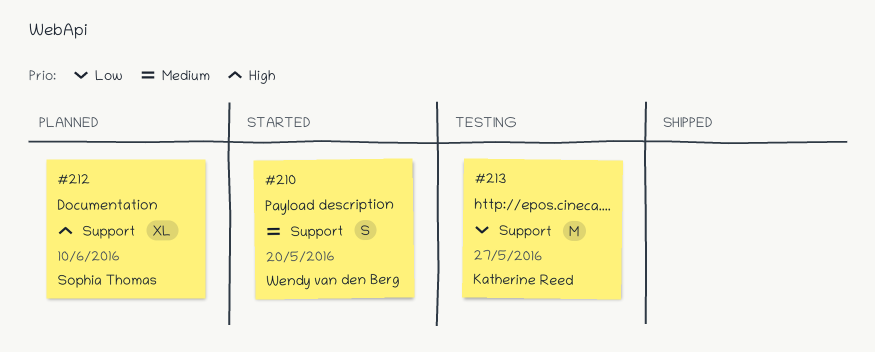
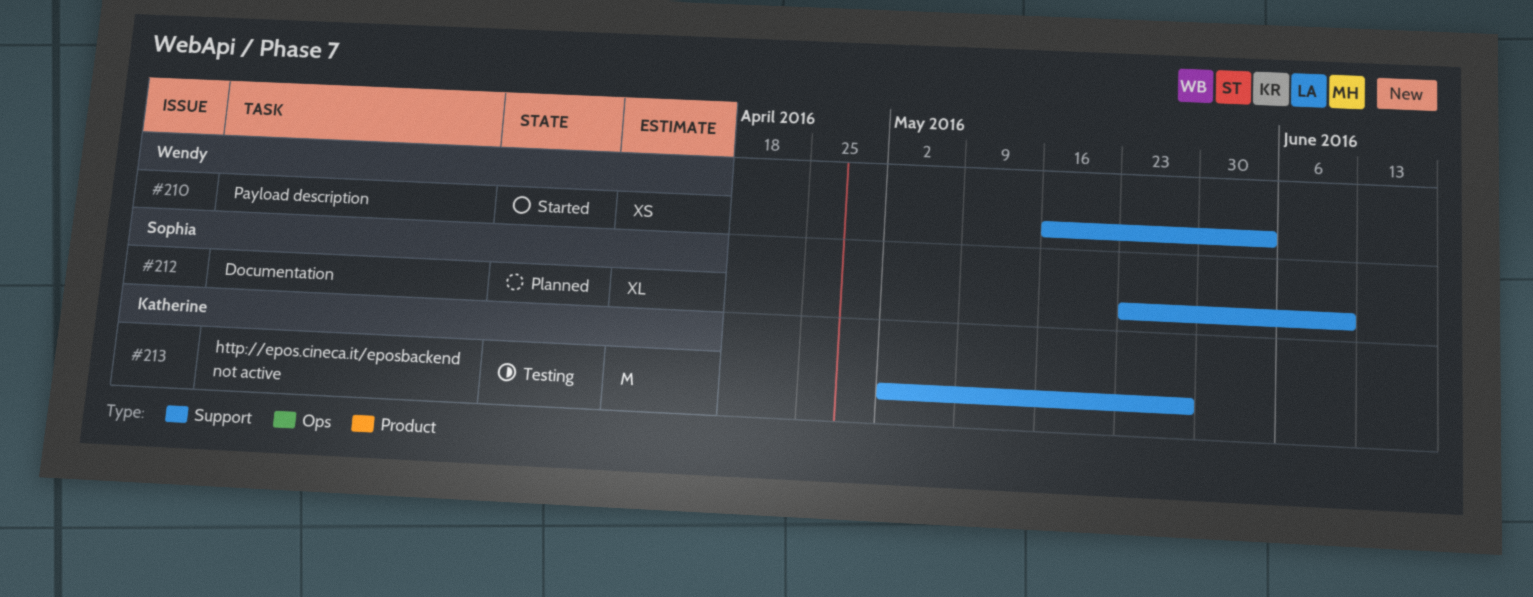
#210, estimate: S -> XS
#210, due: May 20 -> Jun 3

